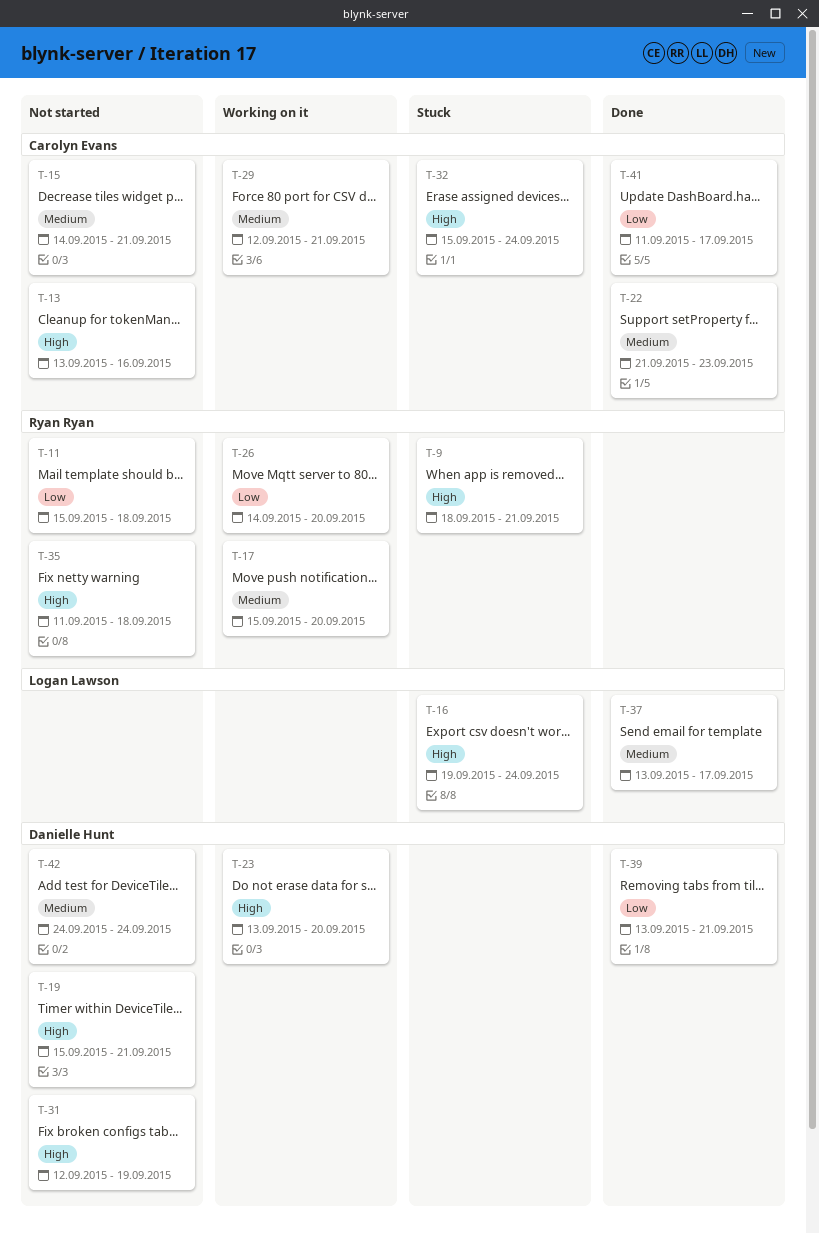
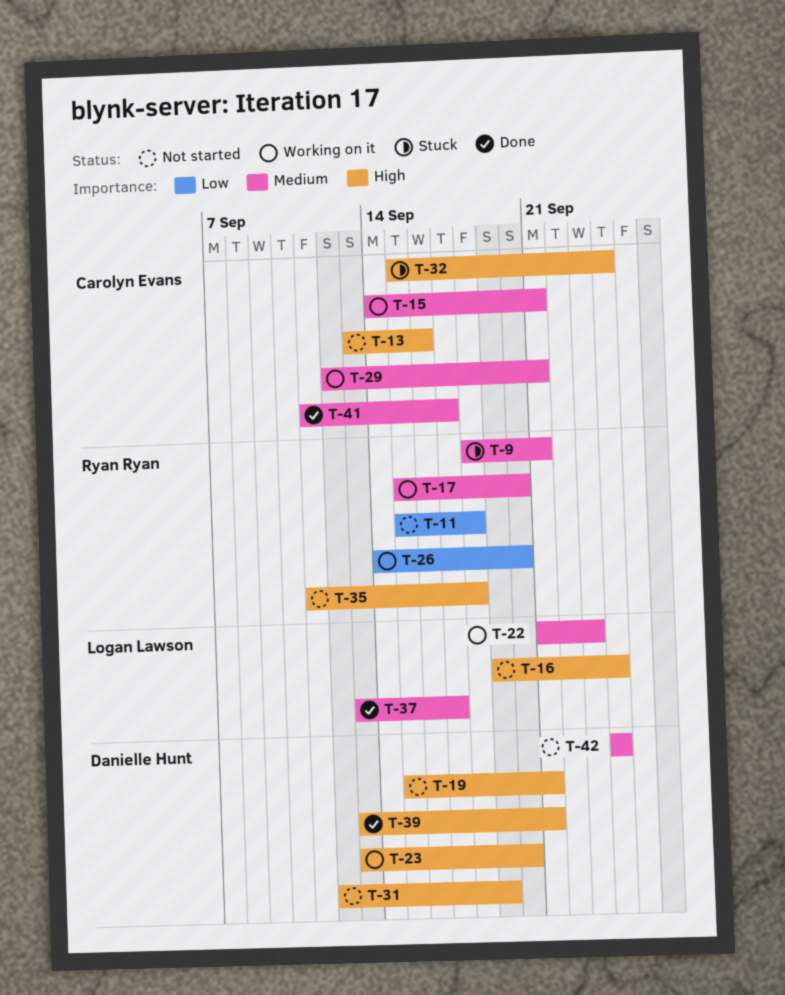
T-9, priority: High -> Medium
T-15, status: Not started -> Working on it
T-16, status: Stuck -> Not started
T-22, status: Done -> Working on it
T-22, owner: Carolyn Evans -> Logan Lawson
T-39, priority: Low -> High
T-41, priority: Low -> Medium

